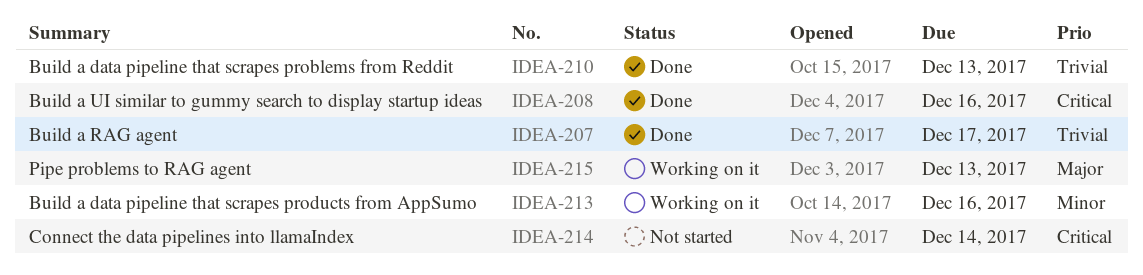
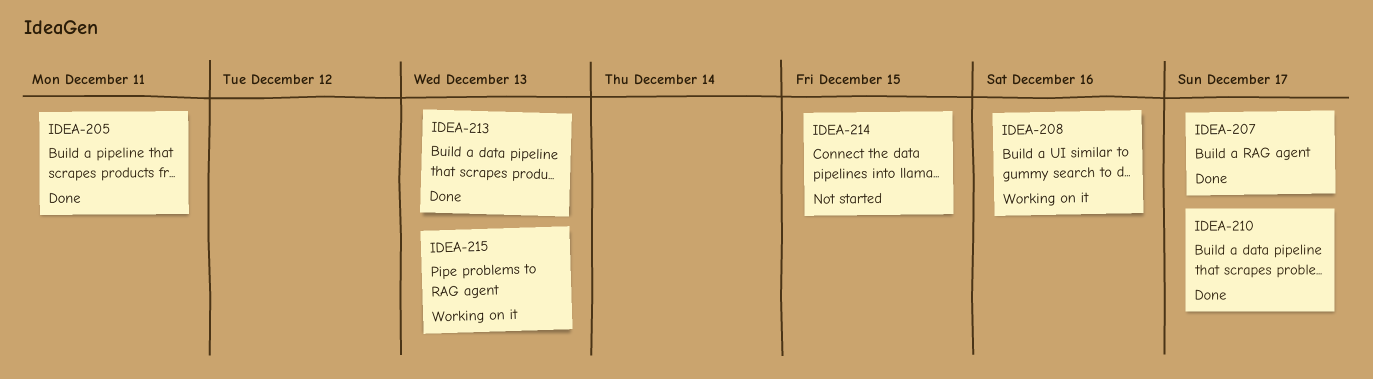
IDEA-205: none -> present
IDEA-208, status: Done -> Working on it
IDEA-210, due: Dec 13 -> Dec 17
IDEA-213, status: Working on it -> Done
IDEA-213, due: Dec 16 -> Dec 13
IDEA-214, due: Dec 14 -> Dec 15

